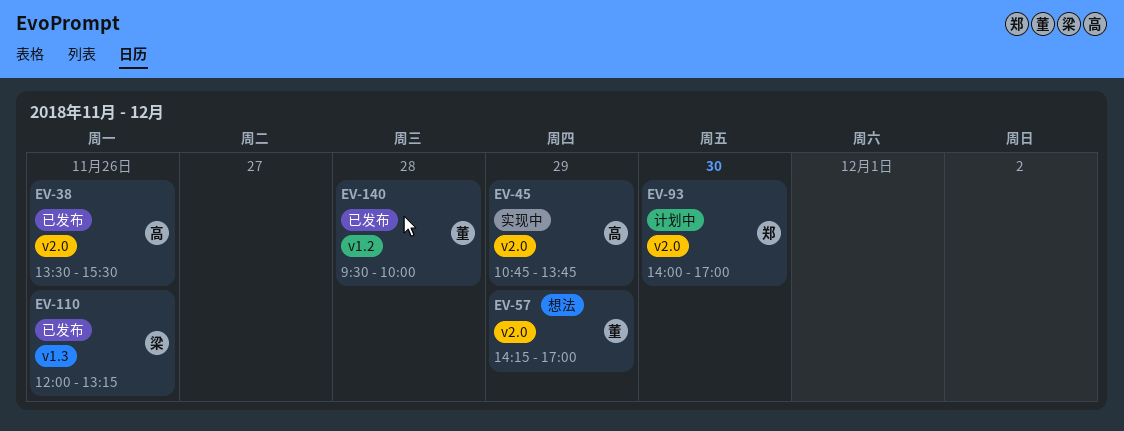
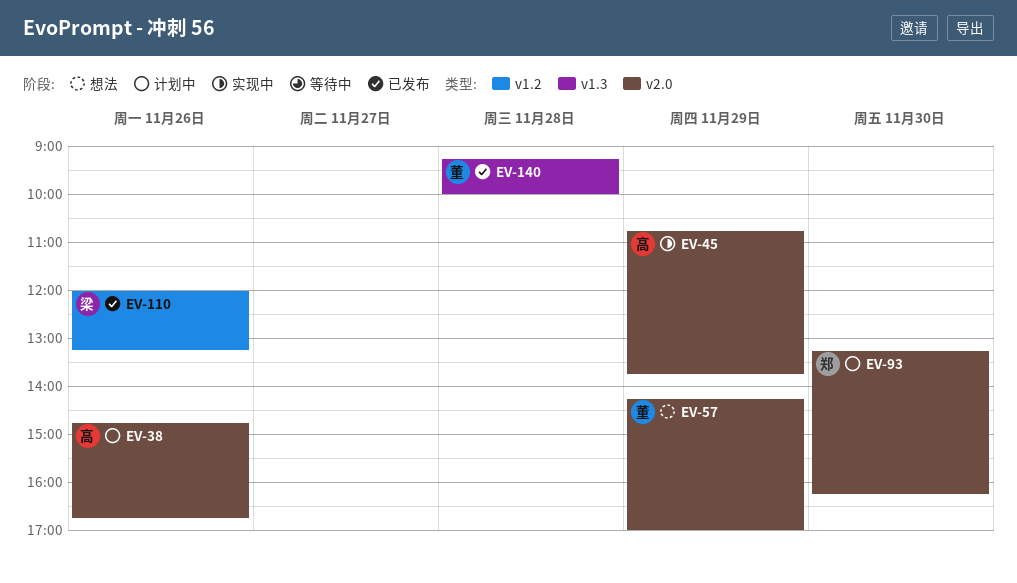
EV-38, status: 已发布 -> 计划中
EV-38, begins: 13:30 -> 14:45
EV-38, ends: 15:30 -> 16:45
EV-93, begins: 14:00 -> 13:15
EV-93, ends: 17:00 -> 16:15
EV-110, label: v1.3 -> v1.2
EV-140, label: v1.2 -> v1.3
EV-140, begins: 09:30 -> 09:15

